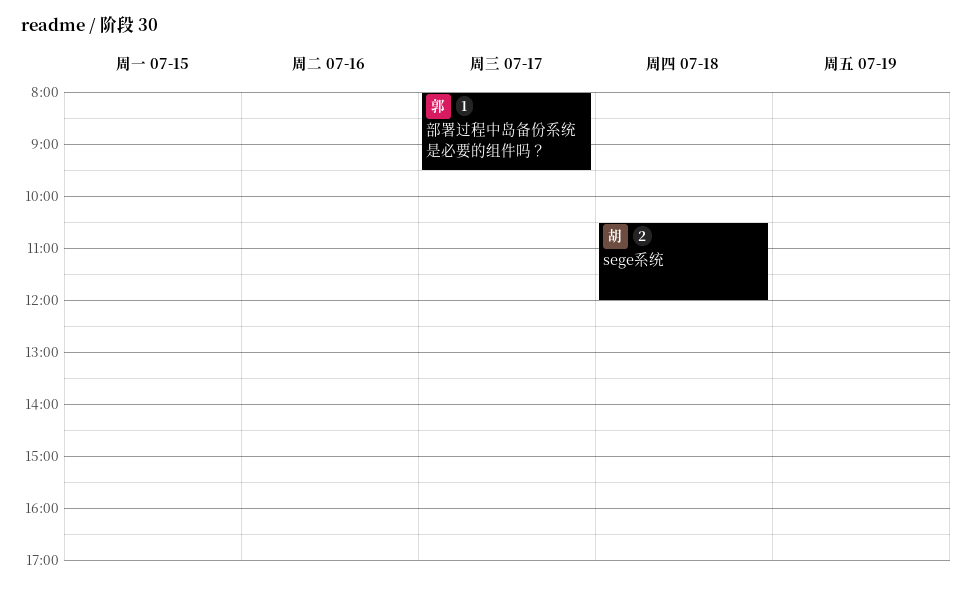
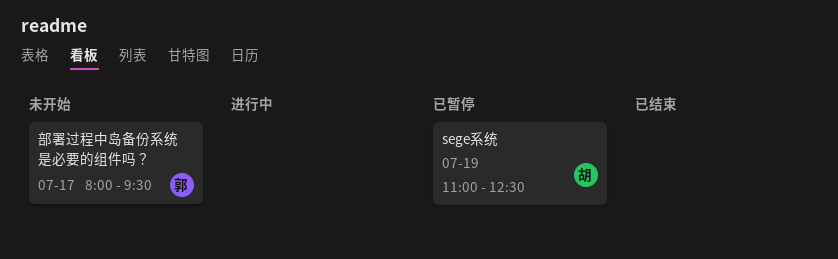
sege系统, day: Jul 18 -> Jul 19
sege系统, begins: 10:30 -> 11:00
sege系统, ends: 12:00 -> 12:30

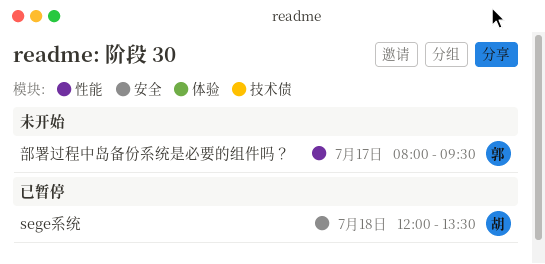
sege系统, day: Jul 19 -> Jul 18
sege系统, begins: 11:00 -> 12:00
sege系统, ends: 12:30 -> 13:30

